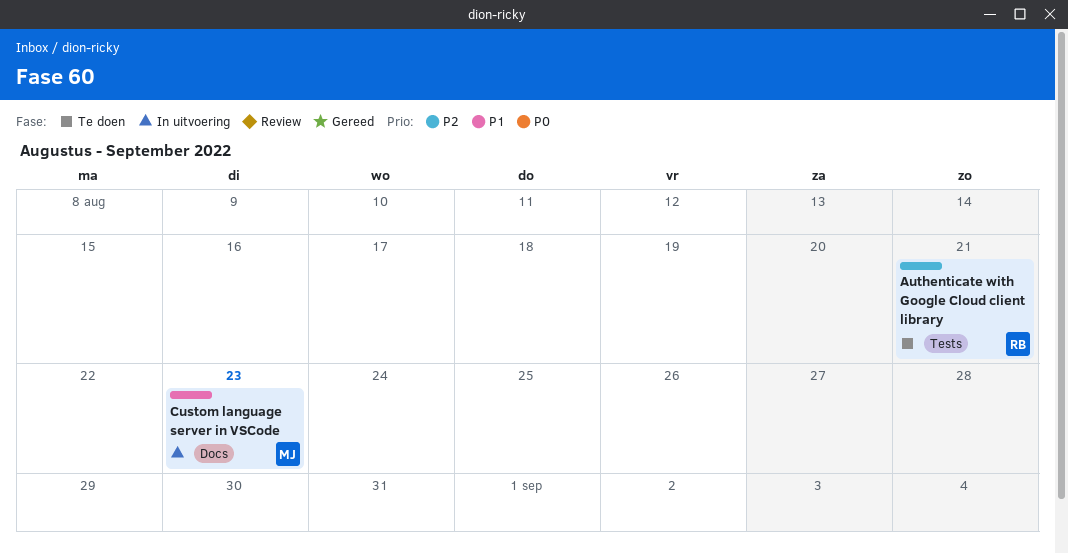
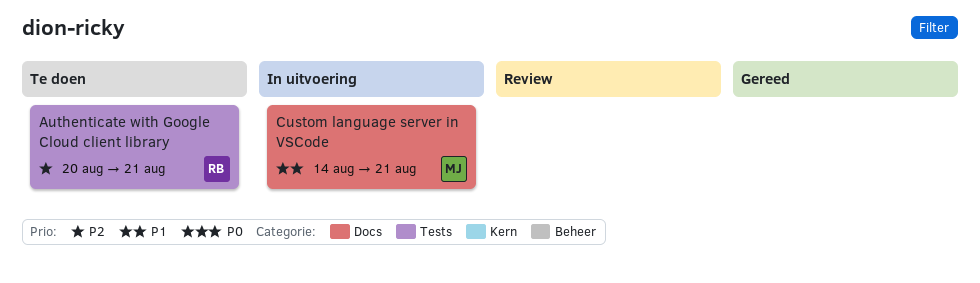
Custom language server in VSCode, due: Aug 23 -> Aug 21

